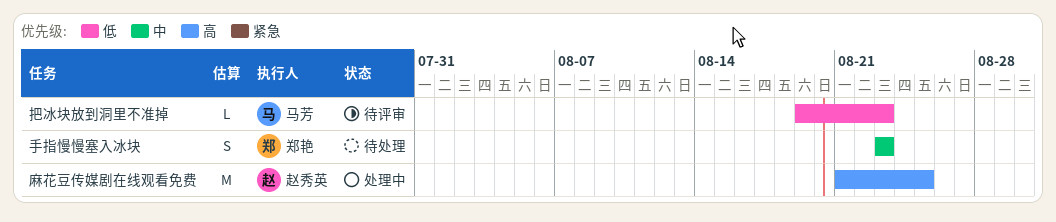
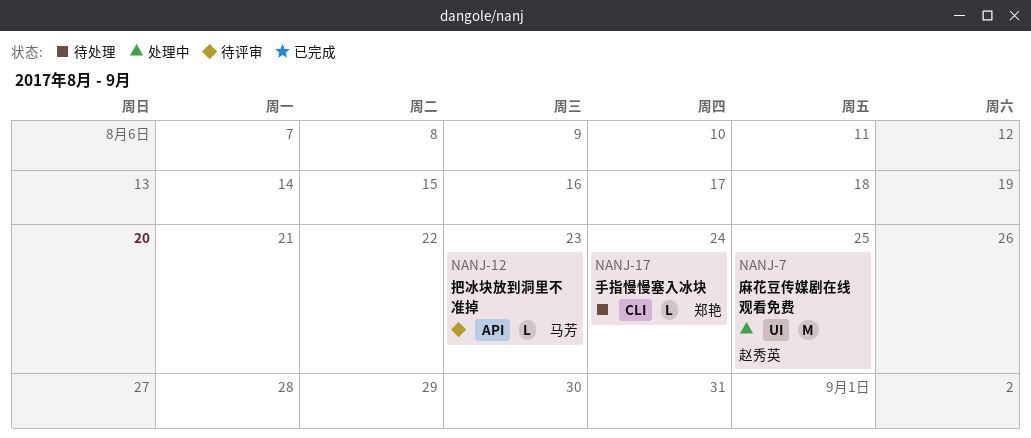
手指慢慢塞入冰块, estimate: S -> L
手指慢慢塞入冰块, due: Aug 23 -> Aug 24

